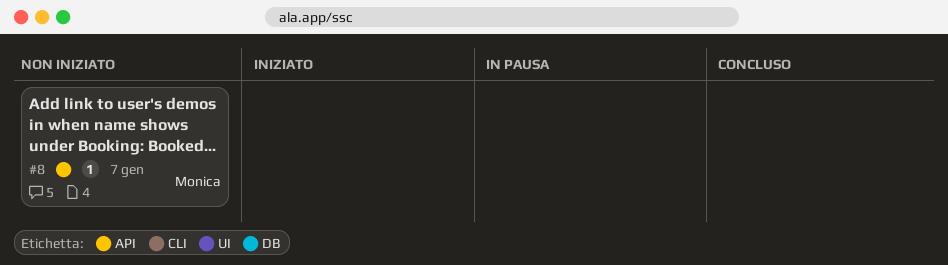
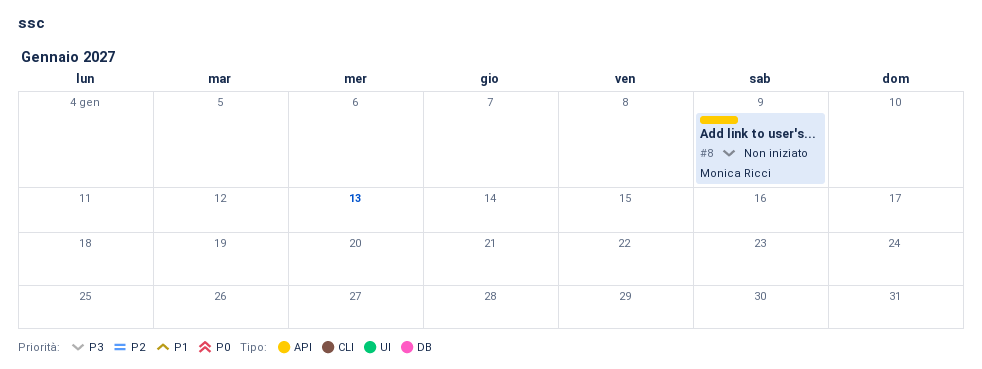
#8, due: Jan 7 -> Jan 9

